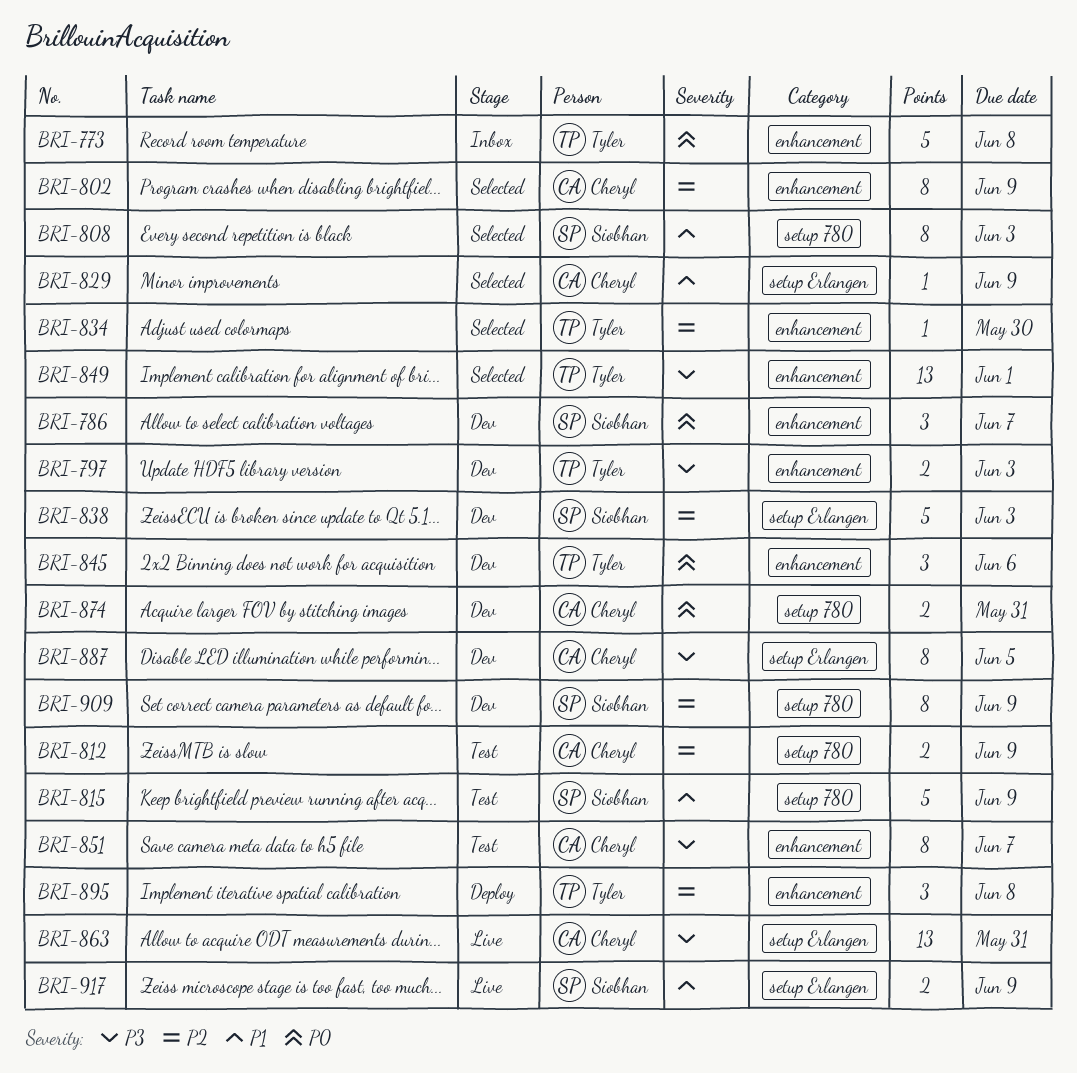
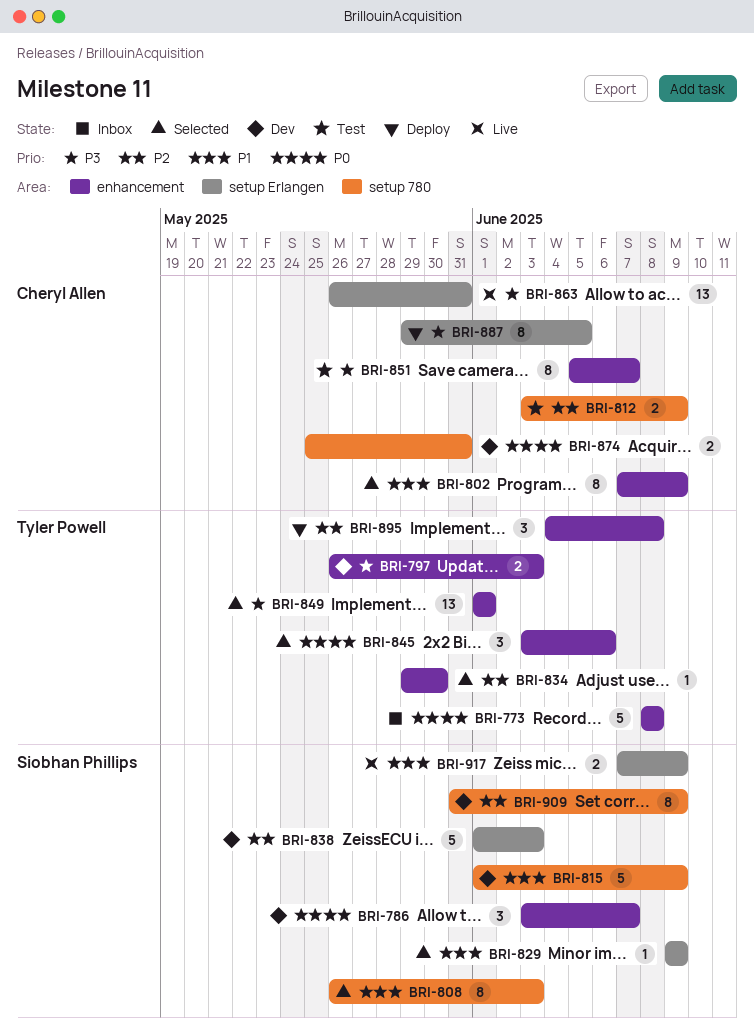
BRI-802, priority: P2 -> P1
BRI-815, status: Test -> Dev
BRI-829, owner: Cheryl Allen -> Siobhan Phillips
BRI-845, status: Dev -> Selected
BRI-887, status: Dev -> Deploy

